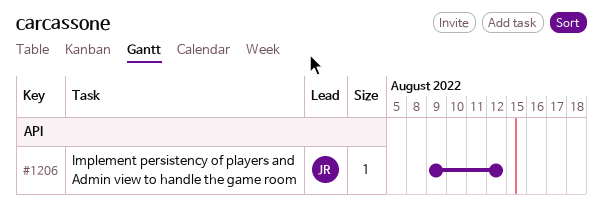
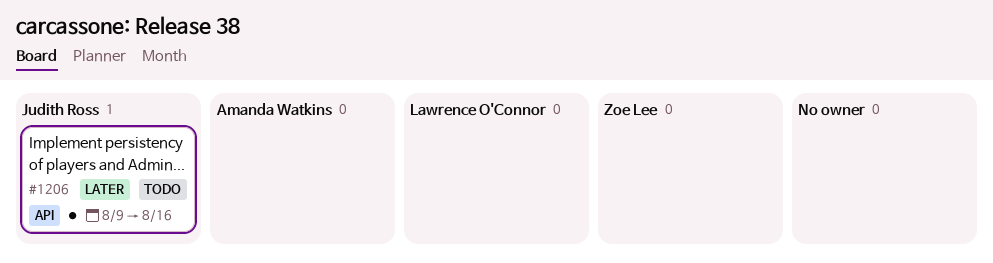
#1206, due: Aug 12 -> Aug 16

